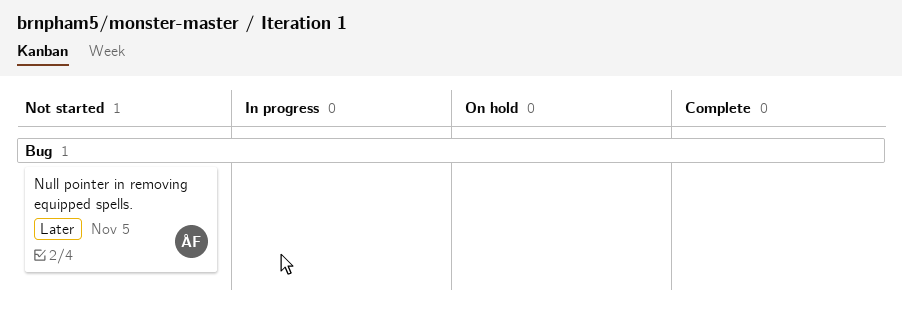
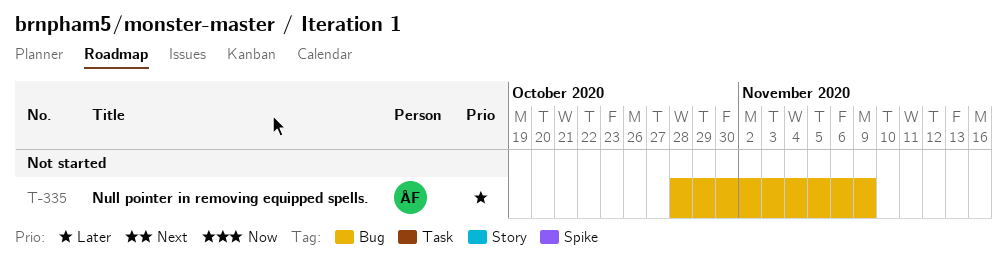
Null pointer in removing equipped spells., due: Nov 5 -> Nov 9

